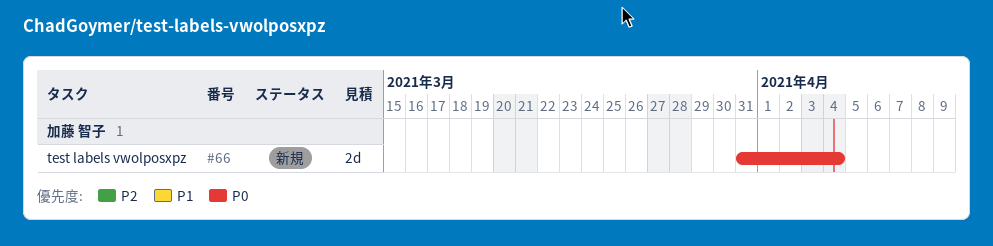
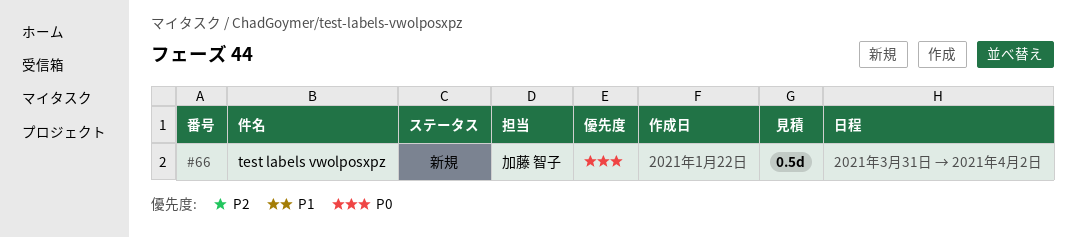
#66, estimate: 2d -> 0.5d
#66, due: Apr 4 -> Apr 2

